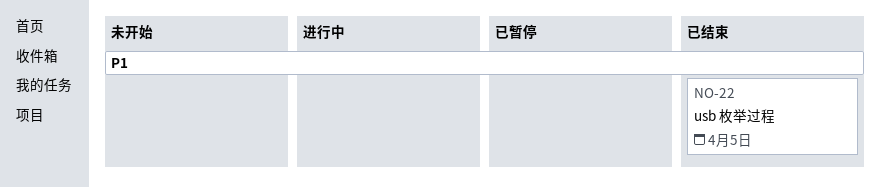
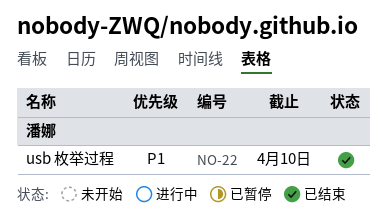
NO-22, due: Apr 5 -> Apr 10

